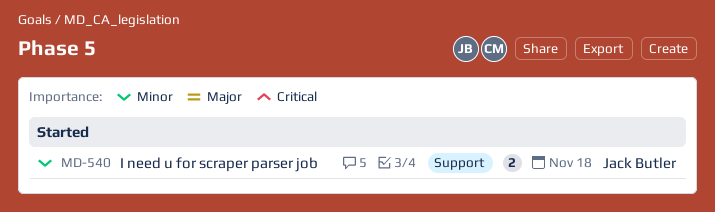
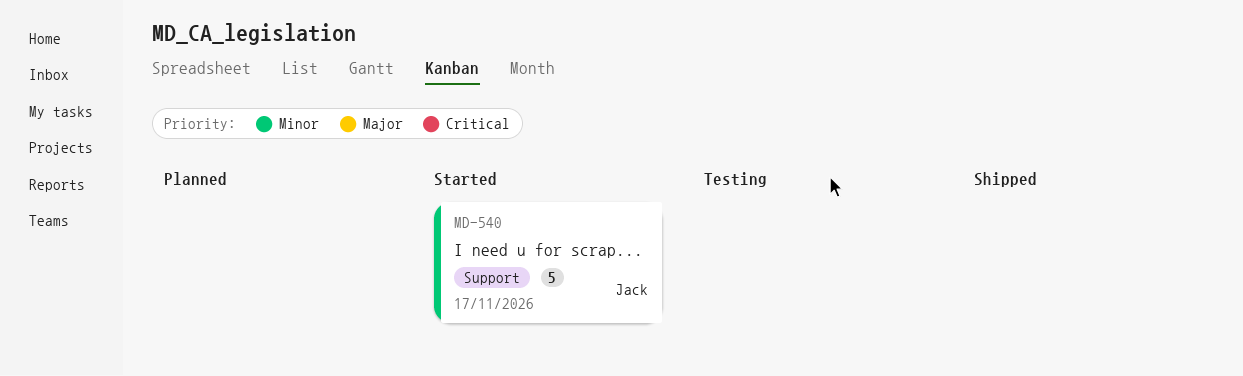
MD-540, estimate: 2 -> 5
MD-540, due: Nov 18 -> Nov 17

